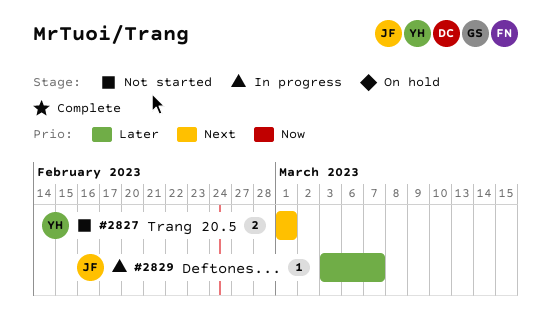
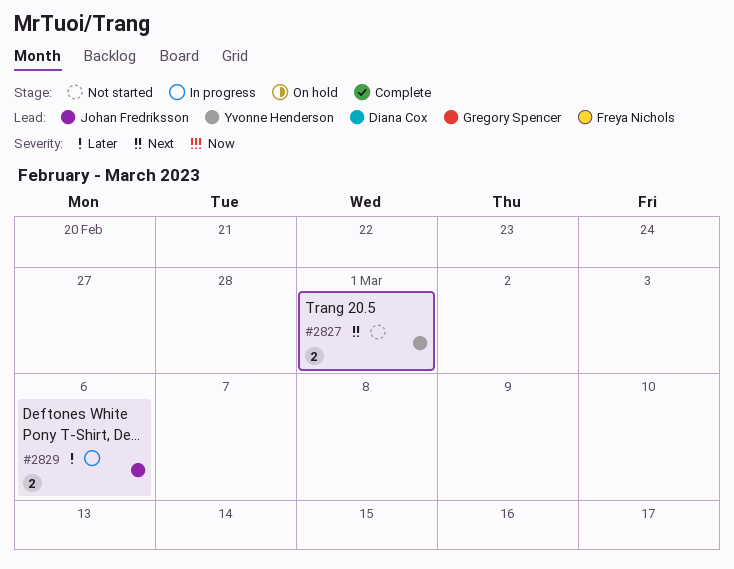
#2829, estimate: 1 -> 2
#2829, due: Mar 7 -> Mar 6

